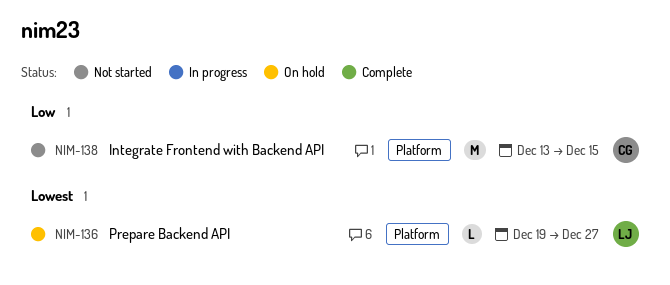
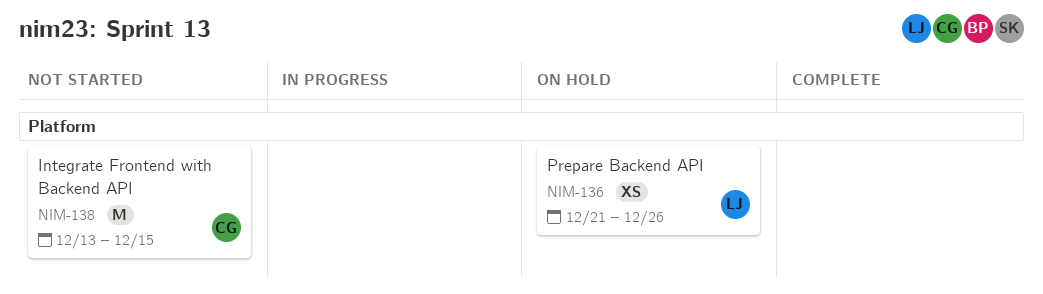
NIM-136, estimate: L -> XS
NIM-136, start: Dec 19 -> Dec 21
NIM-136, due: Dec 27 -> Dec 26

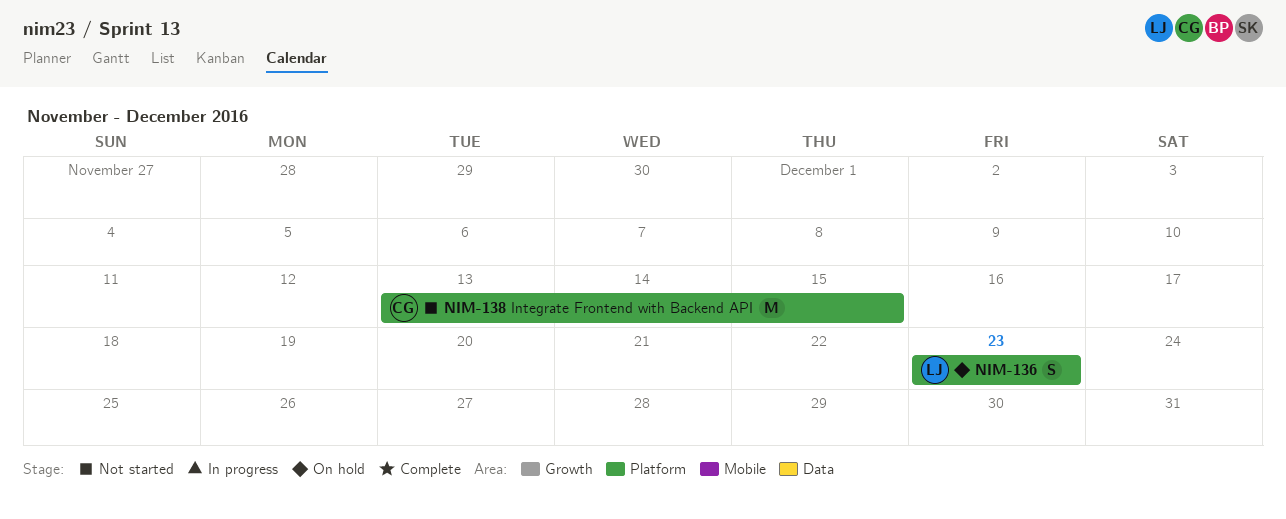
NIM-136, estimate: XS -> S
NIM-136, start: Dec 21 -> Dec 23
NIM-136, due: Dec 26 -> Dec 23

